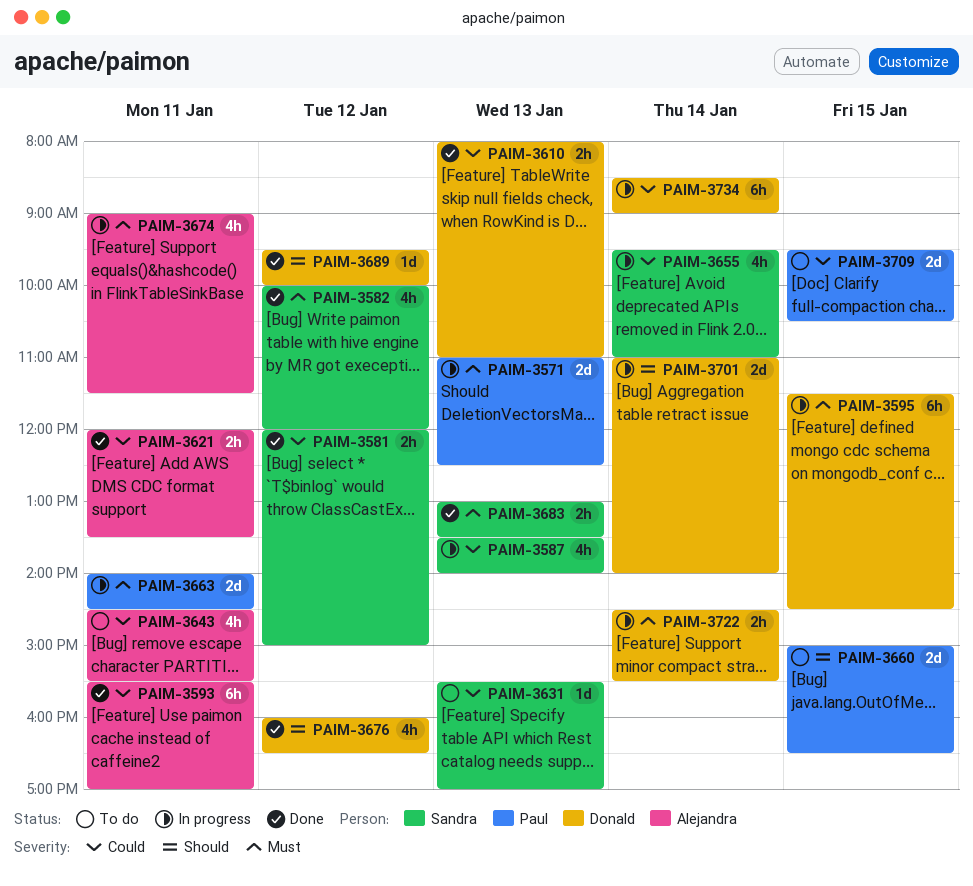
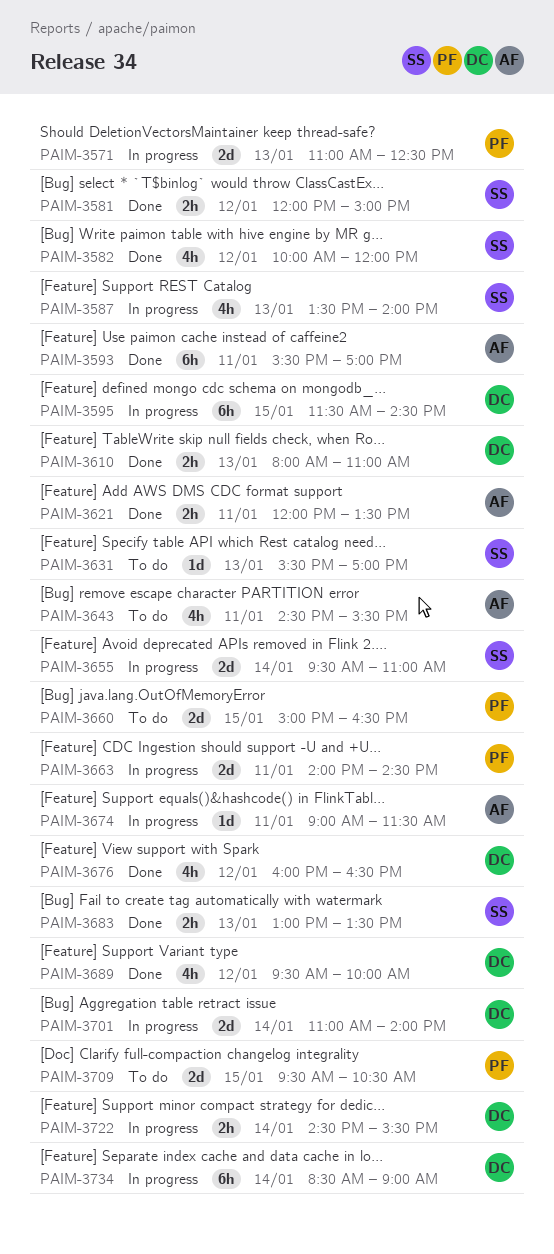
PAIM-3655, estimate: 4h -> 2d
PAIM-3674, estimate: 4h -> 1d
PAIM-3689, estimate: 1d -> 4h

